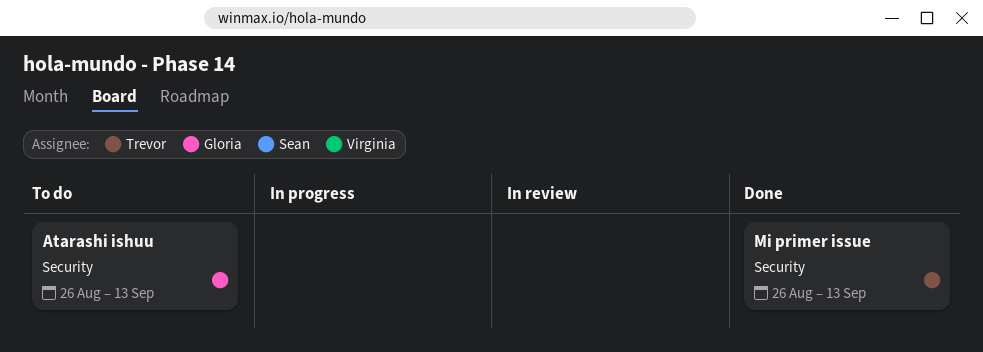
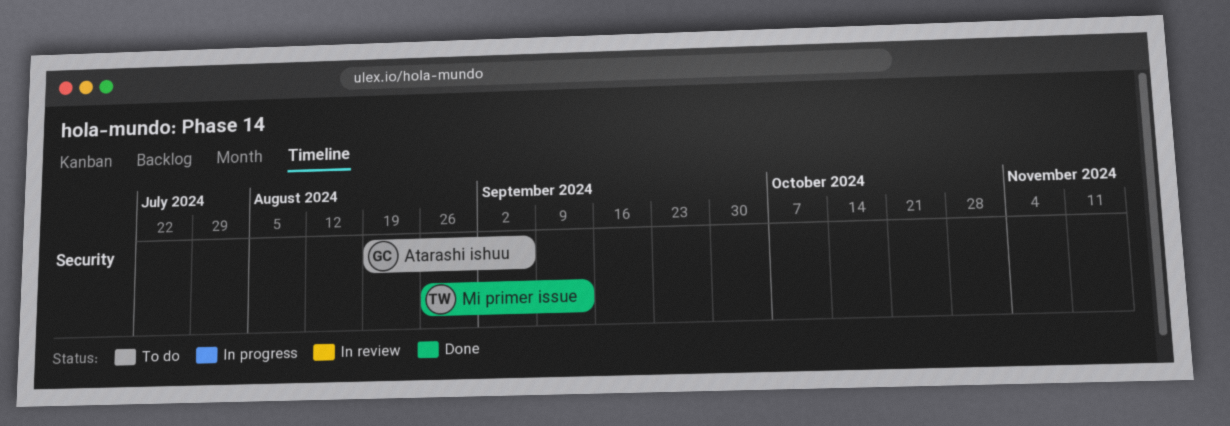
Atarashi ishuu, start: Aug 26 -> Aug 19
Atarashi ishuu, due: Sep 13 -> Sep 6

